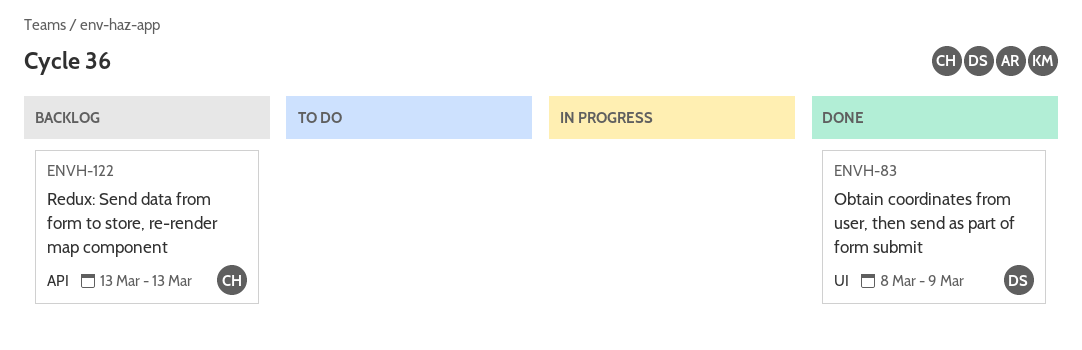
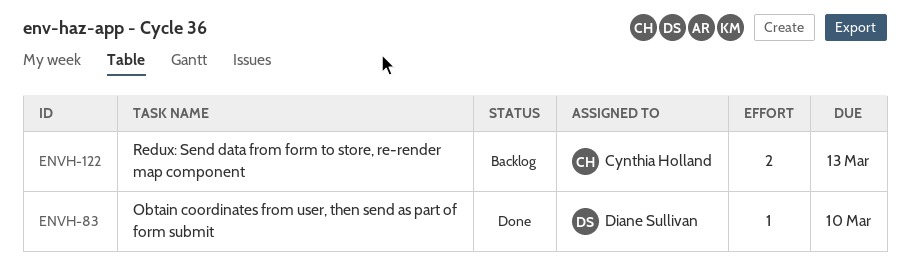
ENVH-83, due: Mar 9 -> Mar 10

